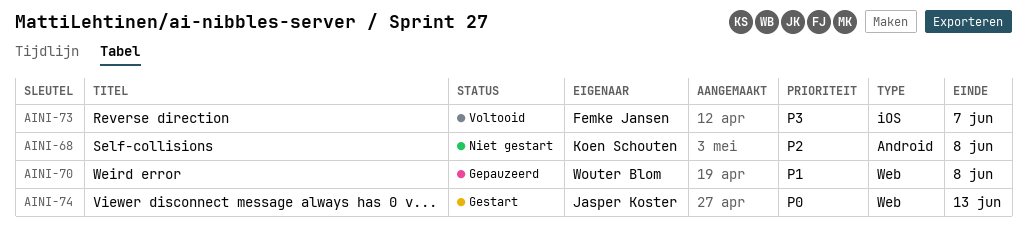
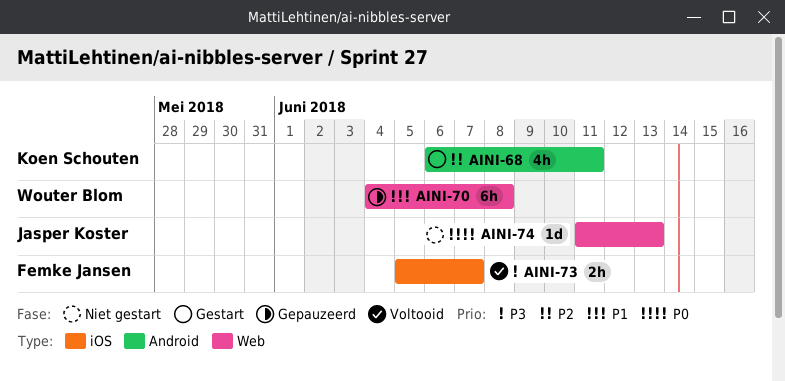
AINI-68, status: Niet gestart -> Gestart
AINI-68, due: Jun 8 -> Jun 11
AINI-74, status: Gestart -> Niet gestart

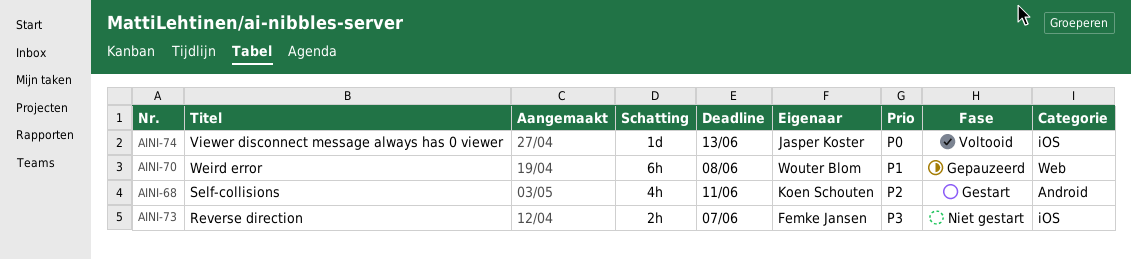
AINI-73, status: Voltooid -> Niet gestart
AINI-74, status: Niet gestart -> Voltooid
AINI-74, label: Web -> iOS

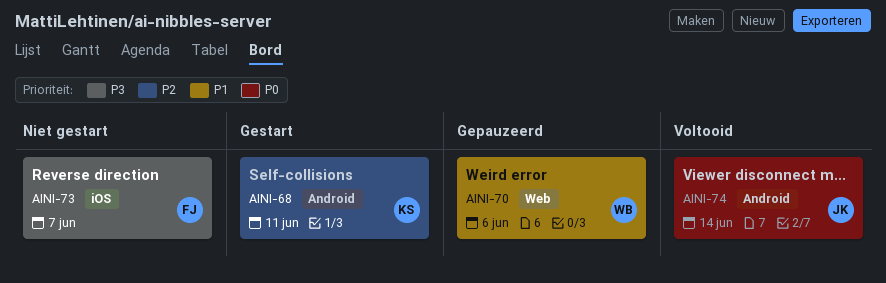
AINI-70, due: Jun 8 -> Jun 6
AINI-74, label: iOS -> Android
AINI-74, due: Jun 13 -> Jun 14

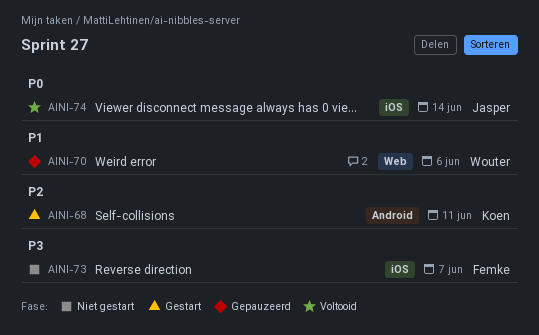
AINI-74, label: Android -> iOS

